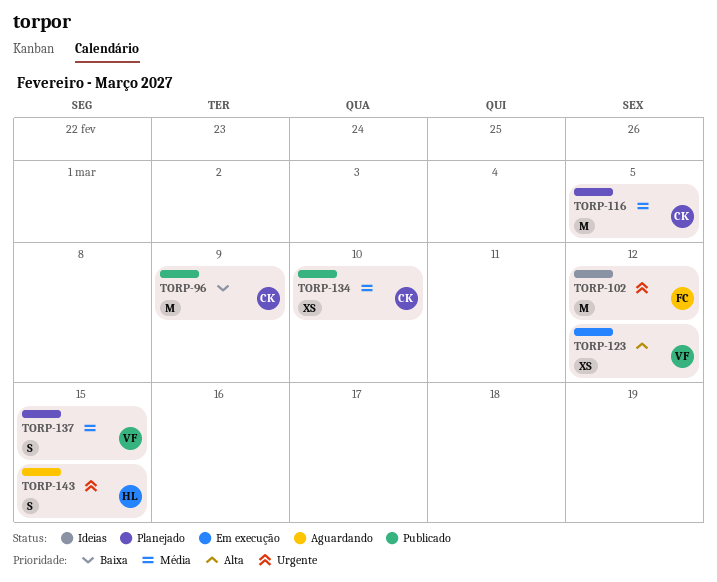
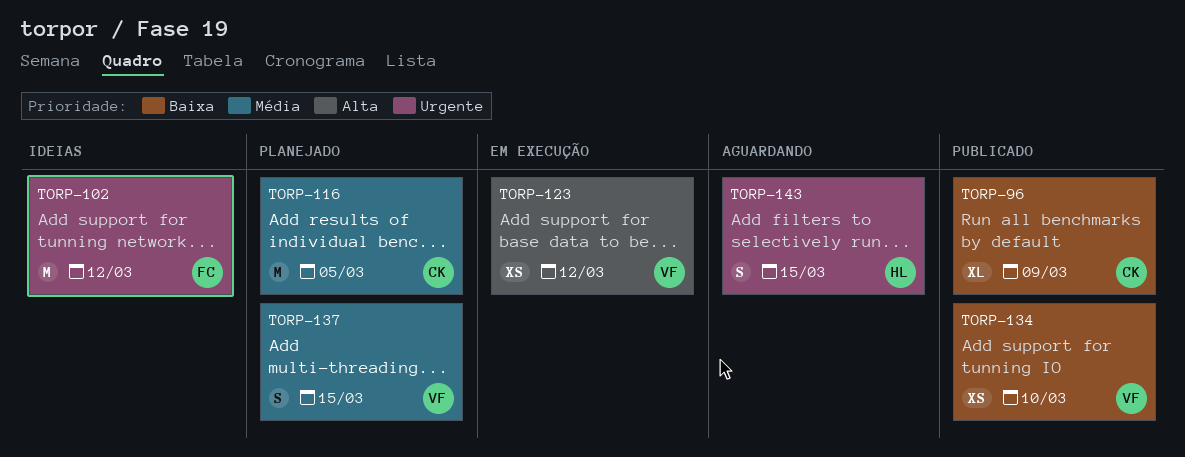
TORP-96, estimate: M -> XL
TORP-134, owner: CK -> VF
TORP-134, priority: Média -> Baixa

